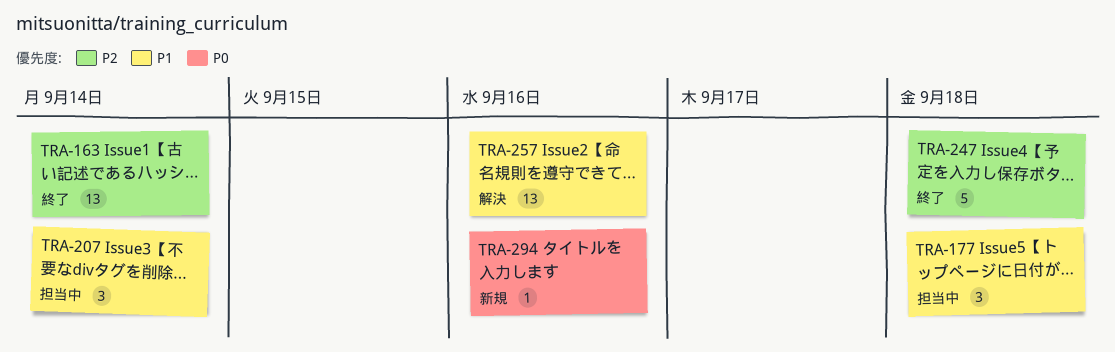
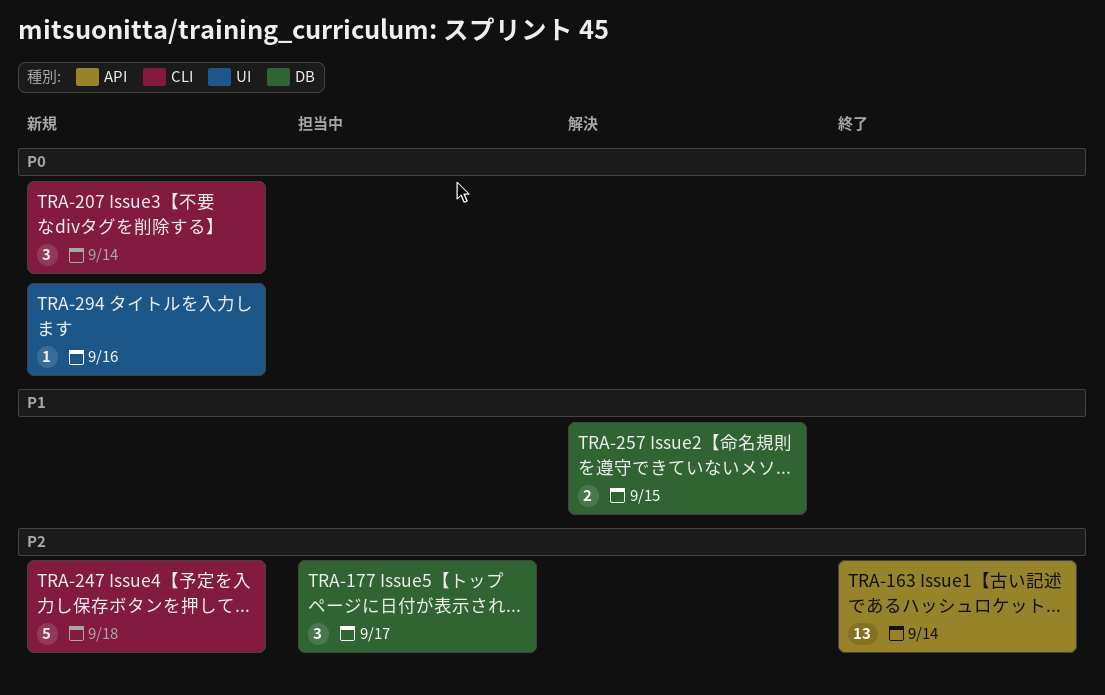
TRA-177, priority: P1 -> P2
TRA-177, due: Sep 18 -> Sep 17
TRA-207, status: 担当中 -> 新規
TRA-207, priority: P1 -> P0
TRA-247, status: 終了 -> 新規
TRA-257, estimate: 13 -> 2
TRA-257, due: Sep 16 -> Sep 15

